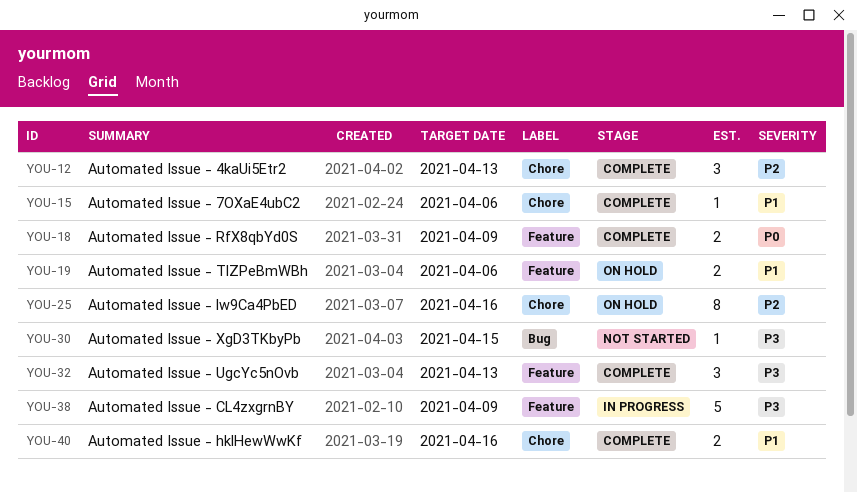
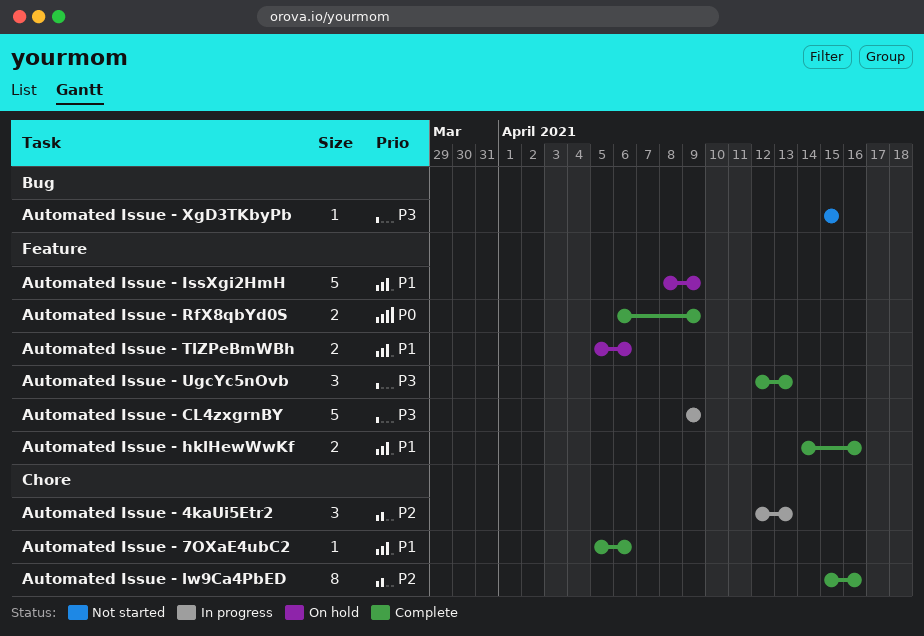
Automated Issue - 4kaUi5Etr2, status: Complete -> In progress
Automated Issue - hklHewWwKf, label: Chore -> Feature
Automated Issue - IssXgi2HmH: none -> present
Automated Issue - lw9Ca4PbED, status: On hold -> Complete

